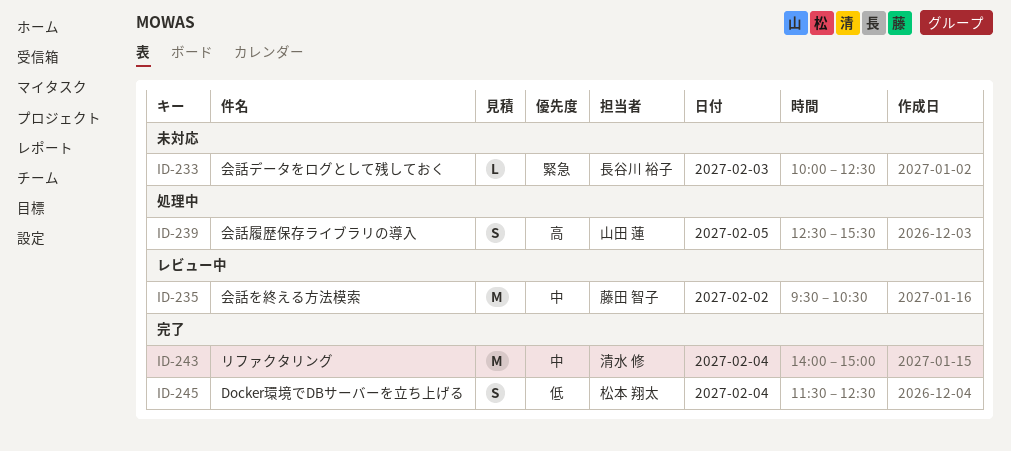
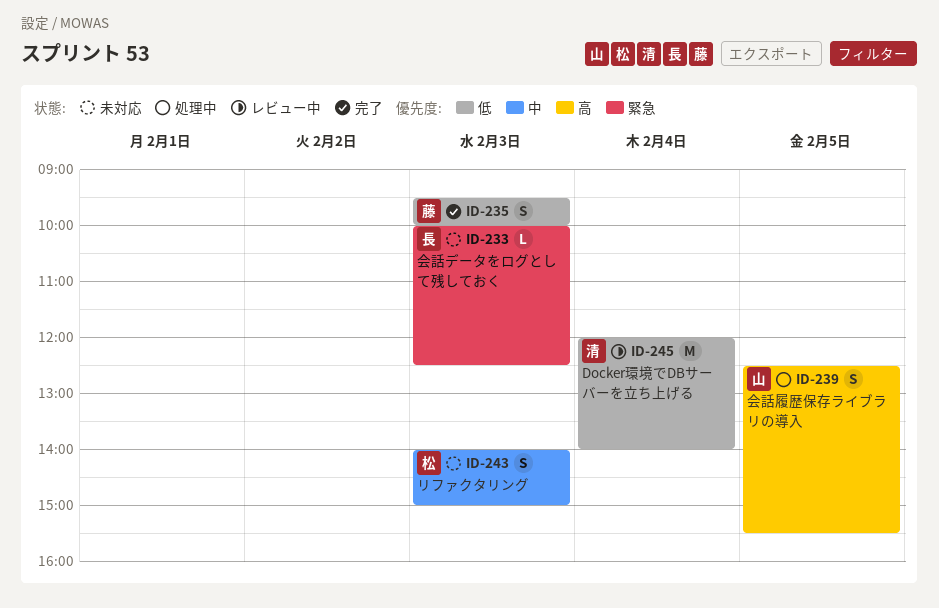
ID-235, status: レビュー中 -> 完了
ID-235, priority: 中 -> 低
ID-235, estimate: M -> S
ID-235, day: Feb 2 -> Feb 3
ID-235, ends: 10:30 -> 10:00
ID-243, status: 完了 -> 未対応
ID-243, owner: 清水 修 -> 松本 翔太
ID-243, estimate: M -> S
ID-243, day: Feb 4 -> Feb 3
ID-245, status: 完了 -> レビュー中
ID-245, owner: 松本 翔太 -> 清水 修
ID-245, estimate: S -> M
ID-245, begins: 11:30 -> 12:00
ID-245, ends: 12:30 -> 14:00

